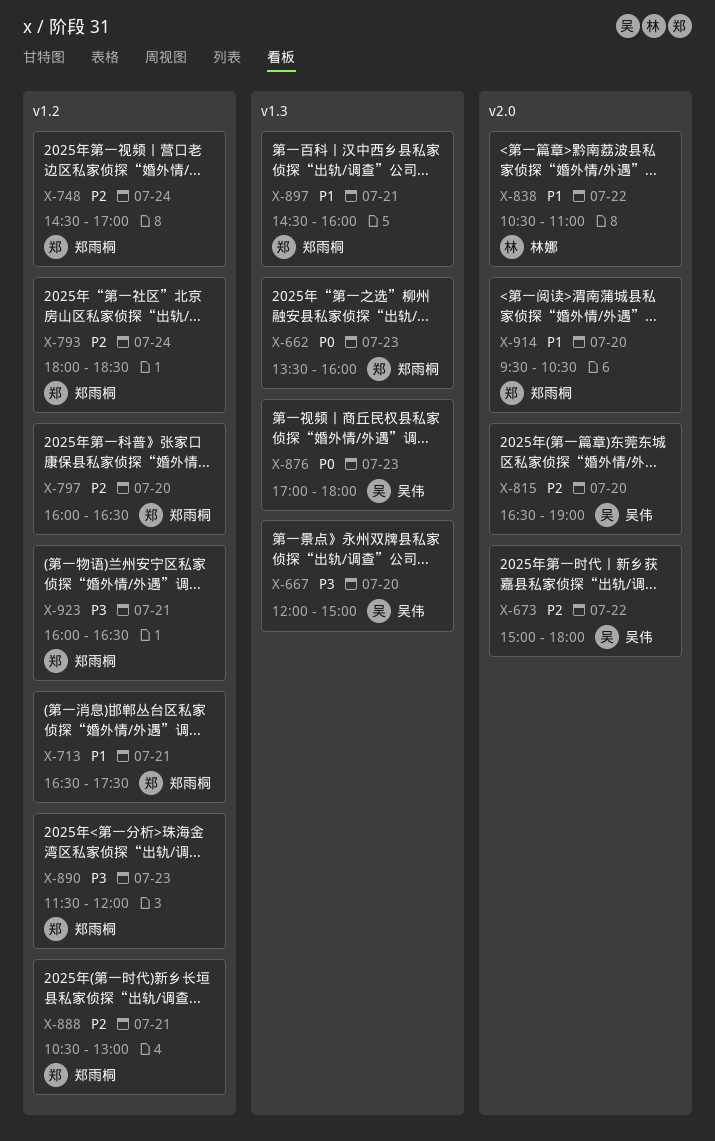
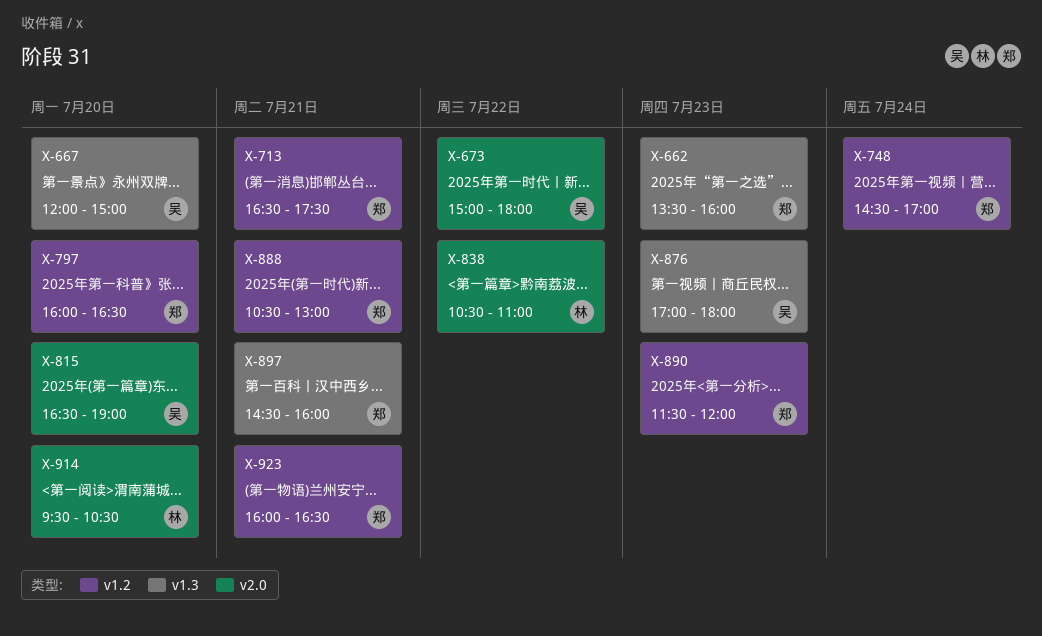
X-793: present -> none
X-914, owner: 郑雨桐 -> 林娜

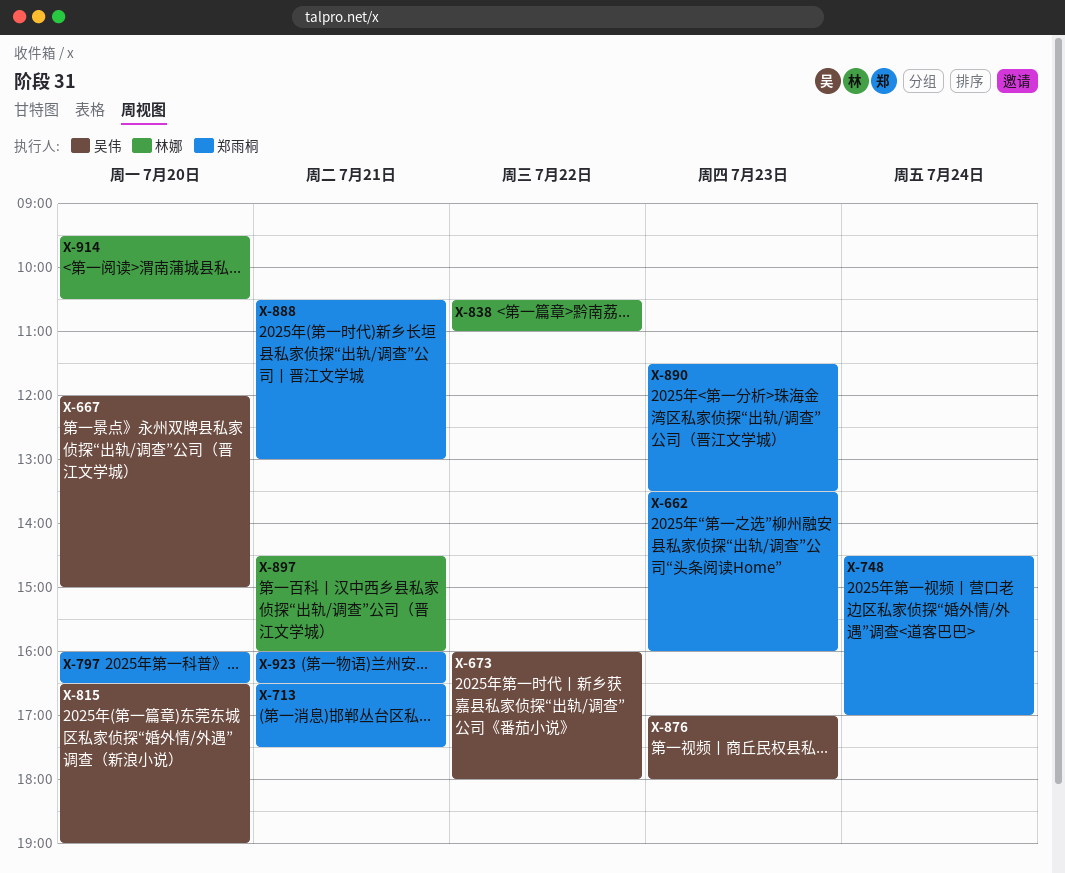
X-673, begins: 15:00 -> 16:00
X-890, ends: 12:00 -> 13:30
X-897, owner: 郑雨桐 -> 林娜

